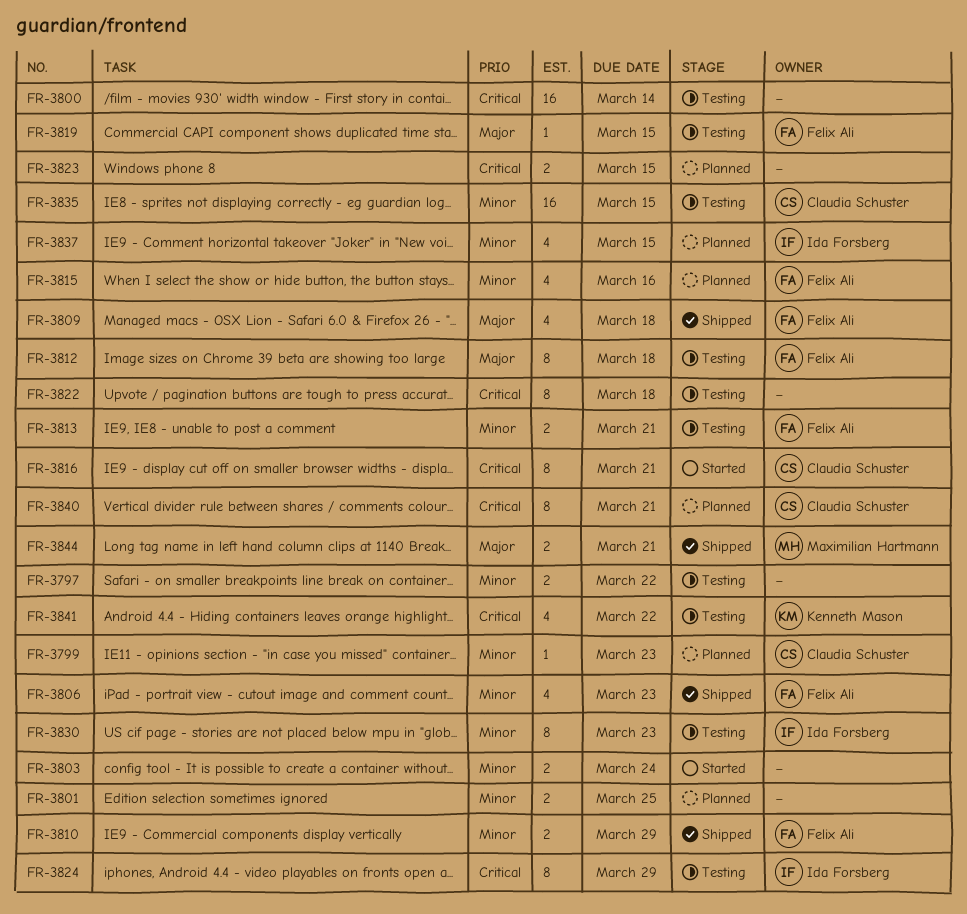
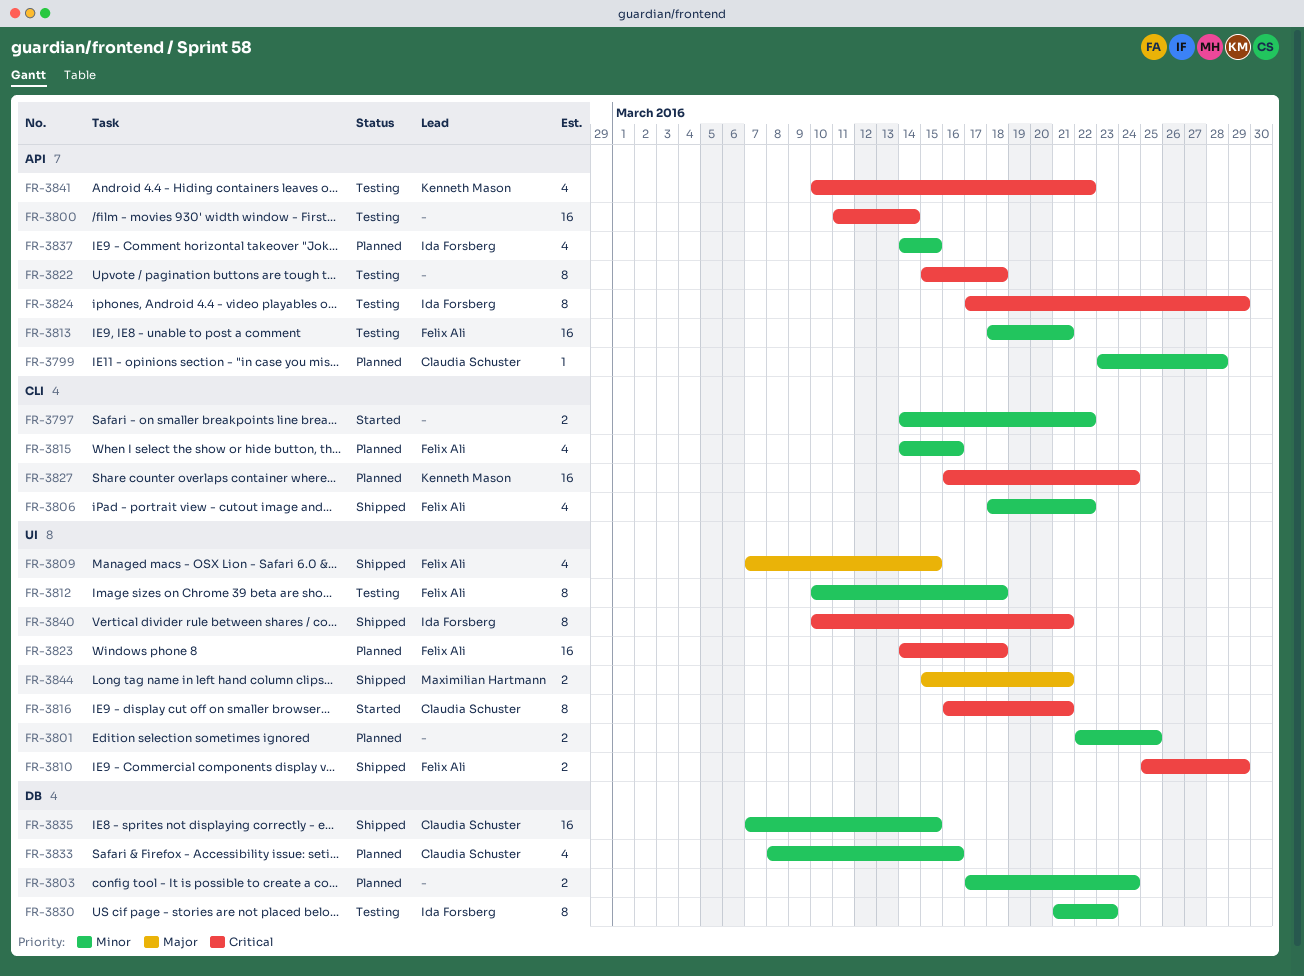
FR-3797, status: Testing -> Started
FR-3799, due: Mar 23 -> Mar 28
FR-3803, status: Started -> Planned
FR-3806, due: Mar 23 -> Mar 22
FR-3809, due: Mar 18 -> Mar 15
FR-3810, priority: Minor -> Critical
FR-3812, priority: Major -> Minor
FR-3813, estimate: 2 -> 16
FR-3819: present -> none
FR-3823, owner: none -> Felix Ali
FR-3823, estimate: 2 -> 16
FR-3823, due: Mar 15 -> Mar 18
FR-3827: none -> present
FR-3833: none -> present
FR-3835, status: Testing -> Shipped
FR-3840, status: Planned -> Shipped
FR-3840, owner: Claudia Schuster -> Ida Forsberg

